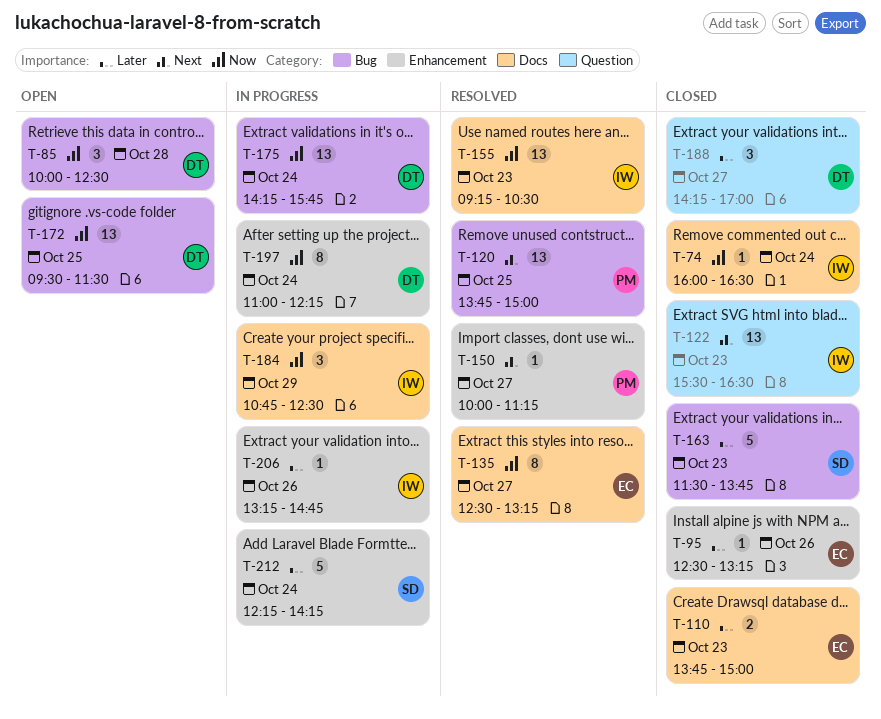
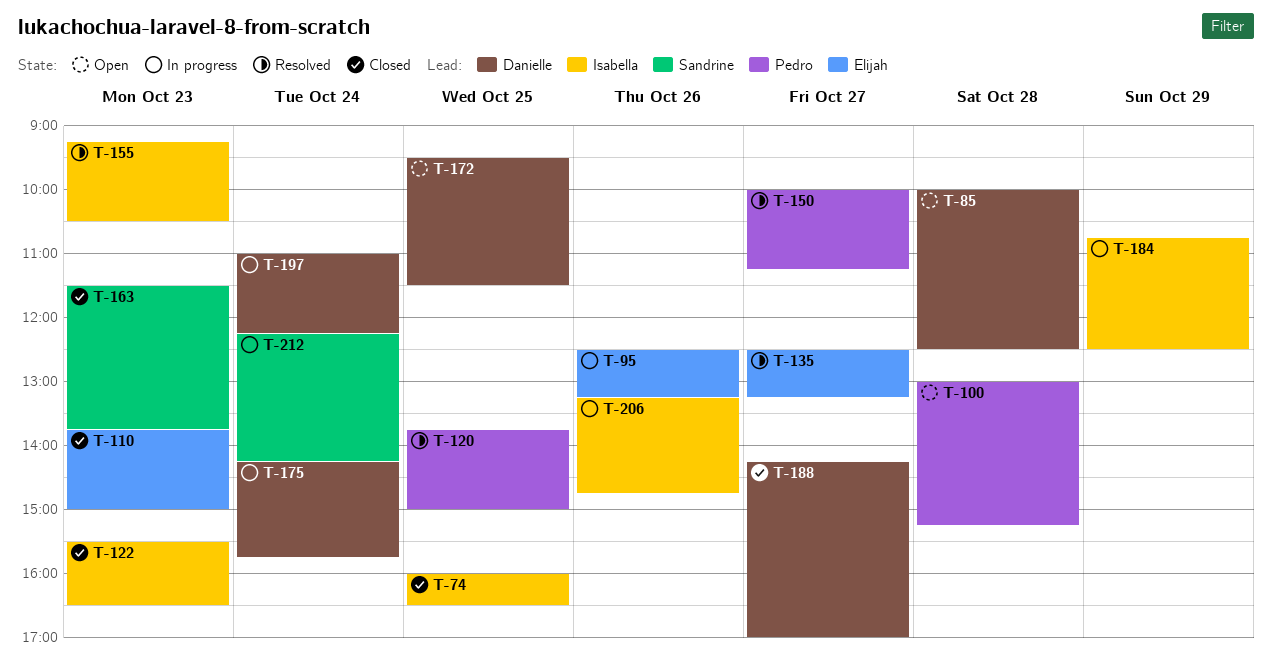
T-74, day: Oct 24 -> Oct 25
T-95, status: Closed -> In progress
T-100: none -> present

